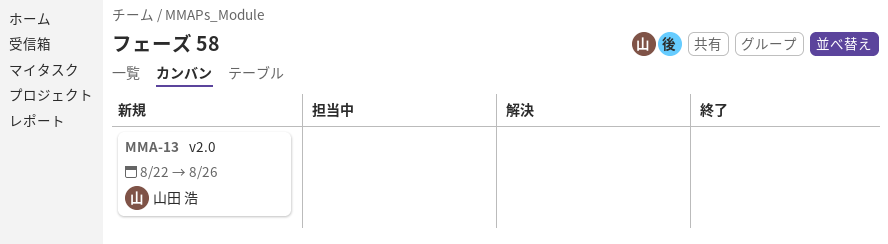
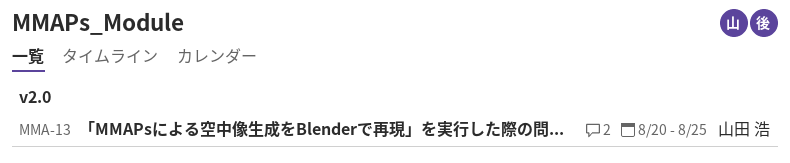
MMA-13, start: Aug 22 -> Aug 20
MMA-13, due: Aug 26 -> Aug 25

